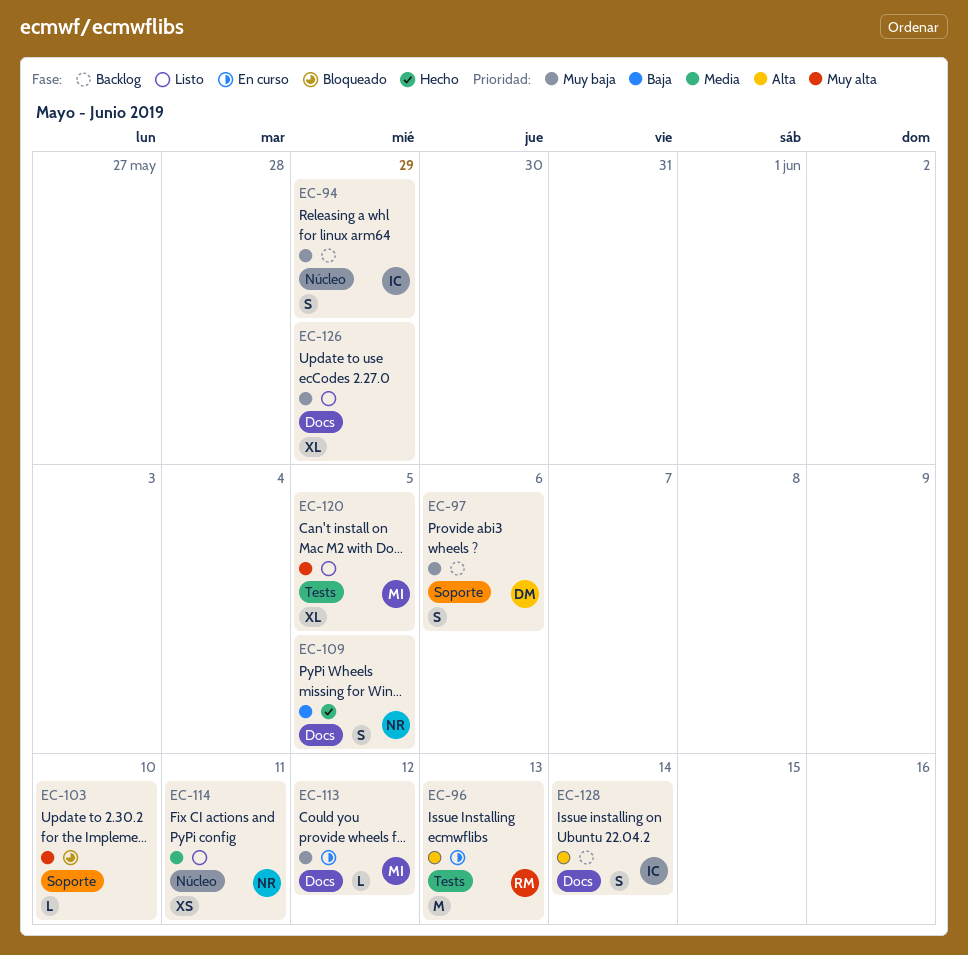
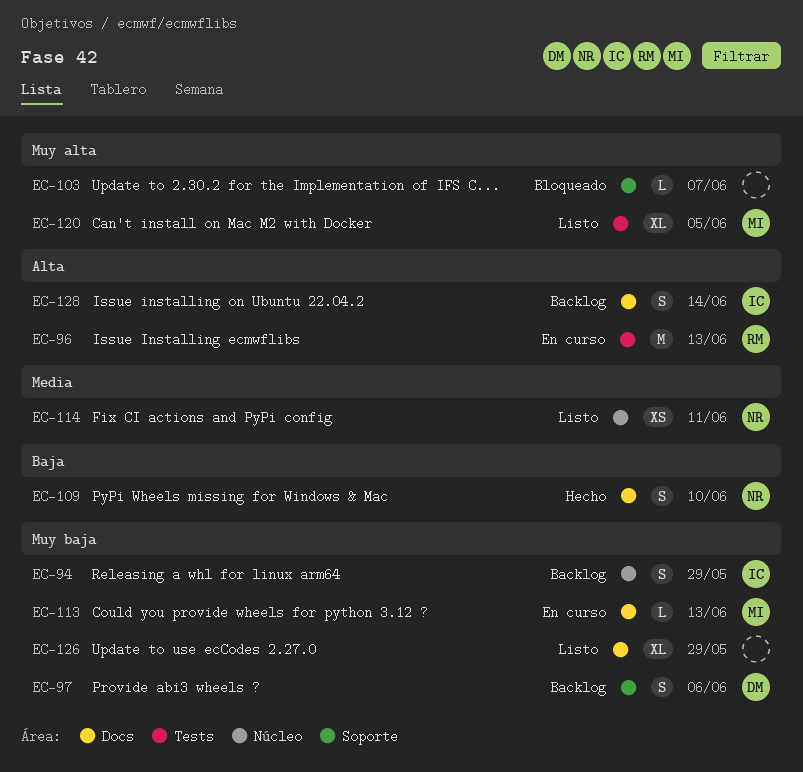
EC-103, due: Jun 10 -> Jun 7
EC-109, due: Jun 5 -> Jun 10
EC-113, due: Jun 12 -> Jun 13

